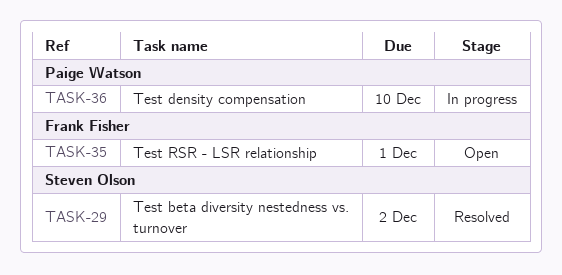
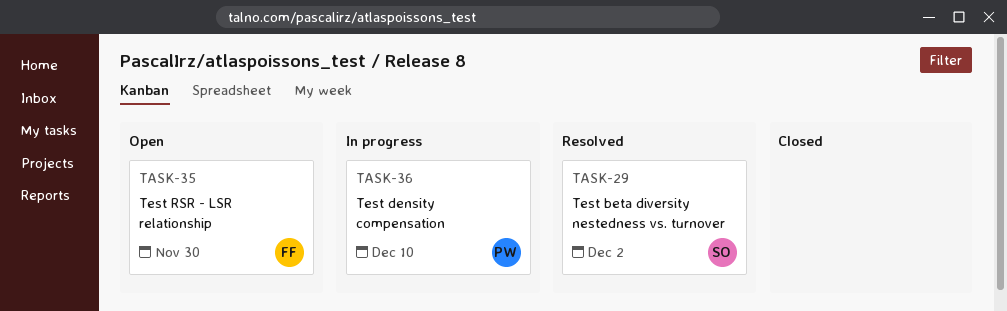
TASK-35, due: Dec 1 -> Nov 30

